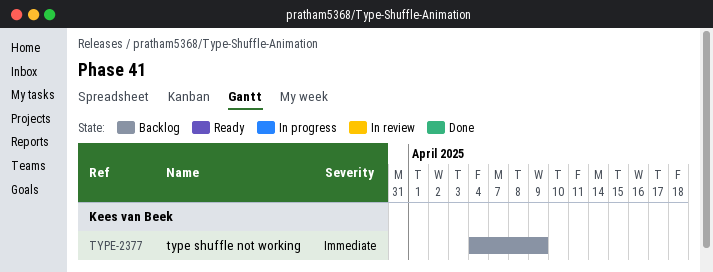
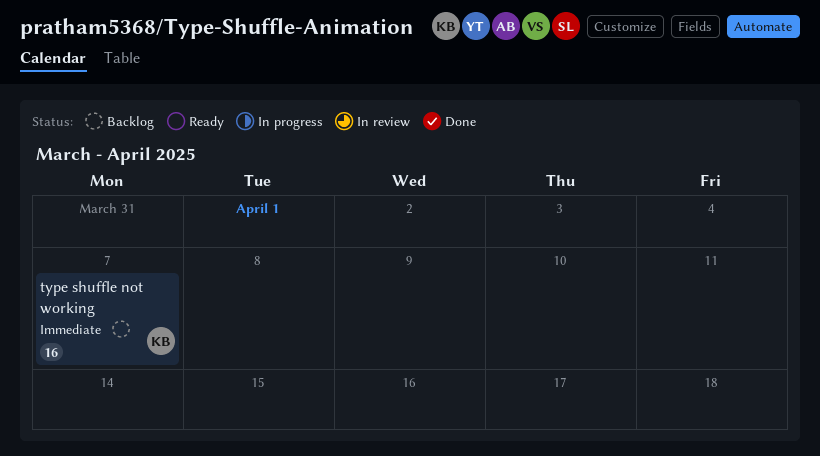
type shuffle not working, due: Apr 9 -> Apr 7

